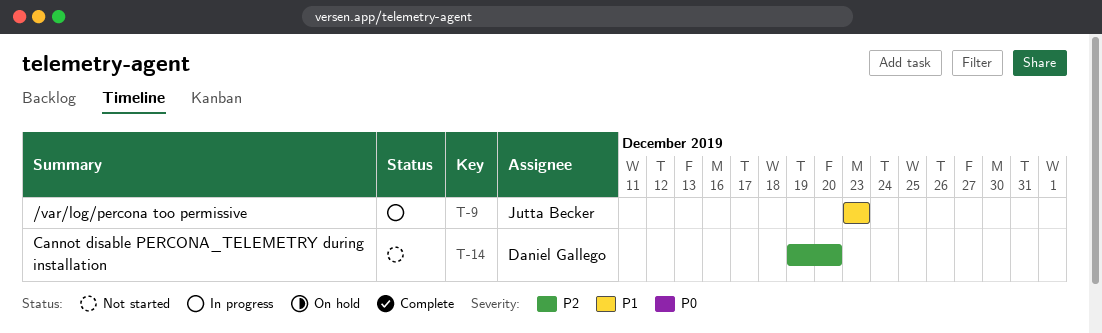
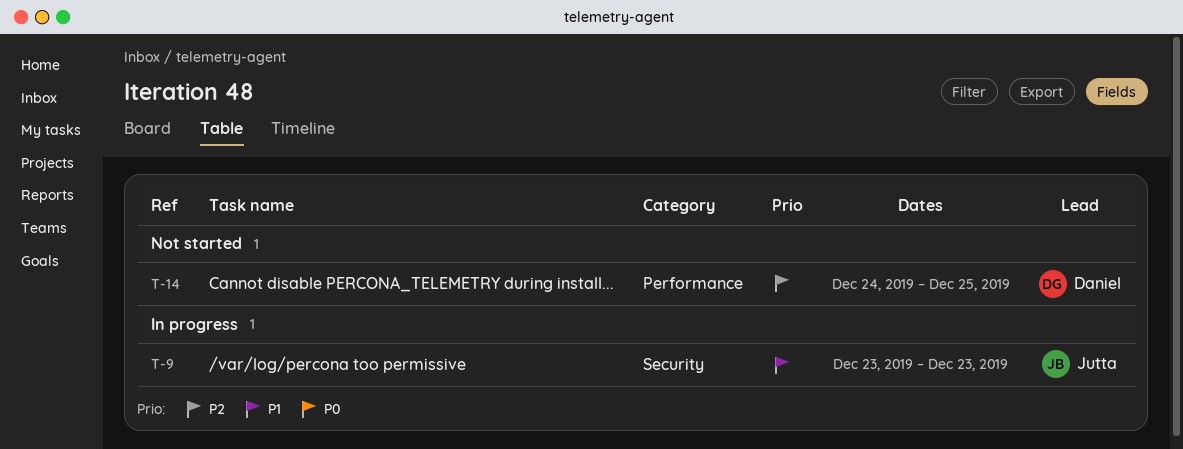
T-14, start: Dec 19 -> Dec 24
T-14, due: Dec 20 -> Dec 25

